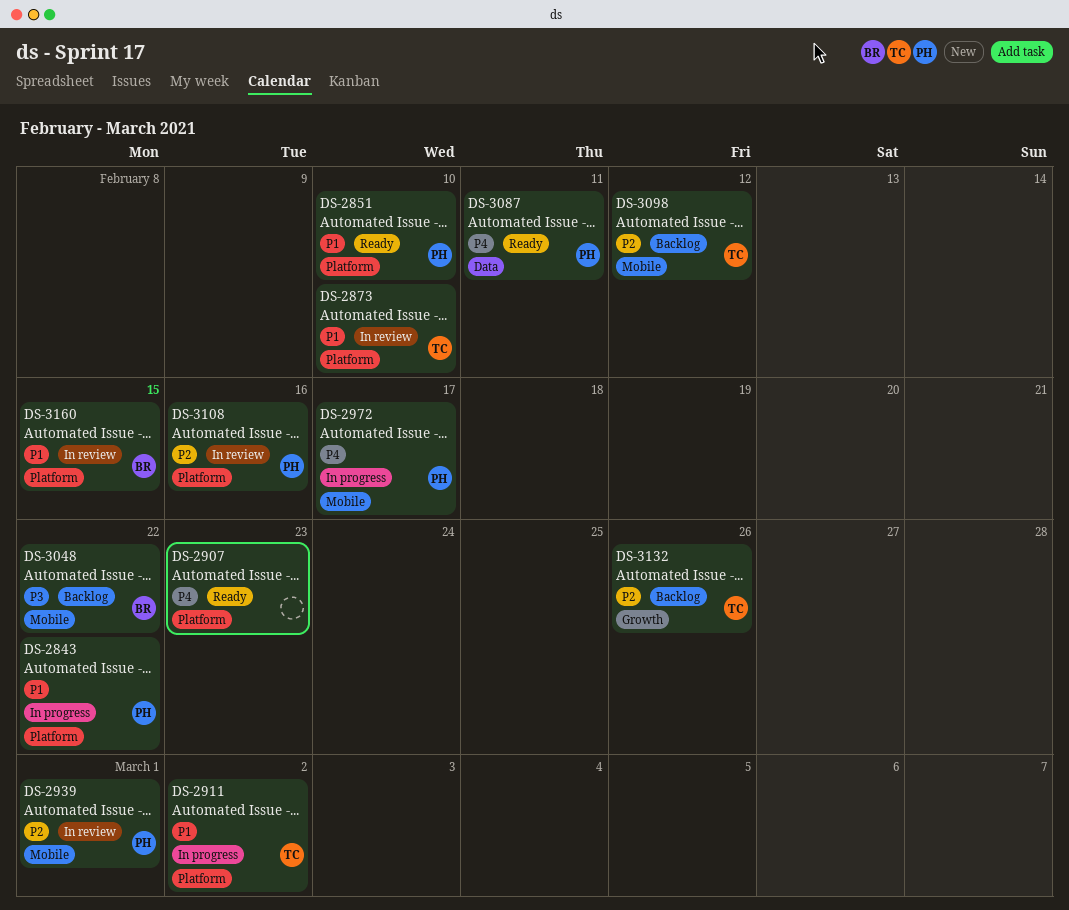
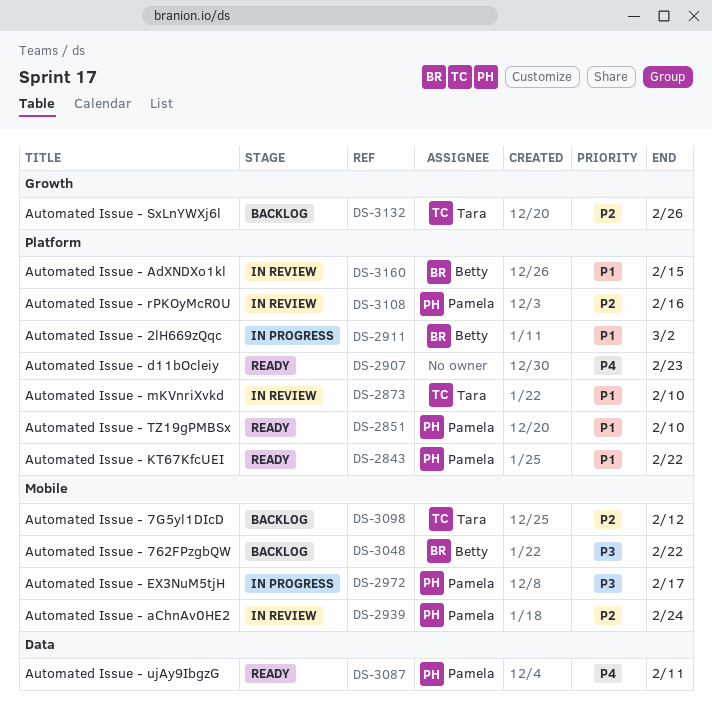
DS-2843, status: In progress -> Ready
DS-2911, owner: Tara -> Betty
DS-2939, due: Mar 1 -> Feb 24
DS-2972, priority: P4 -> P3

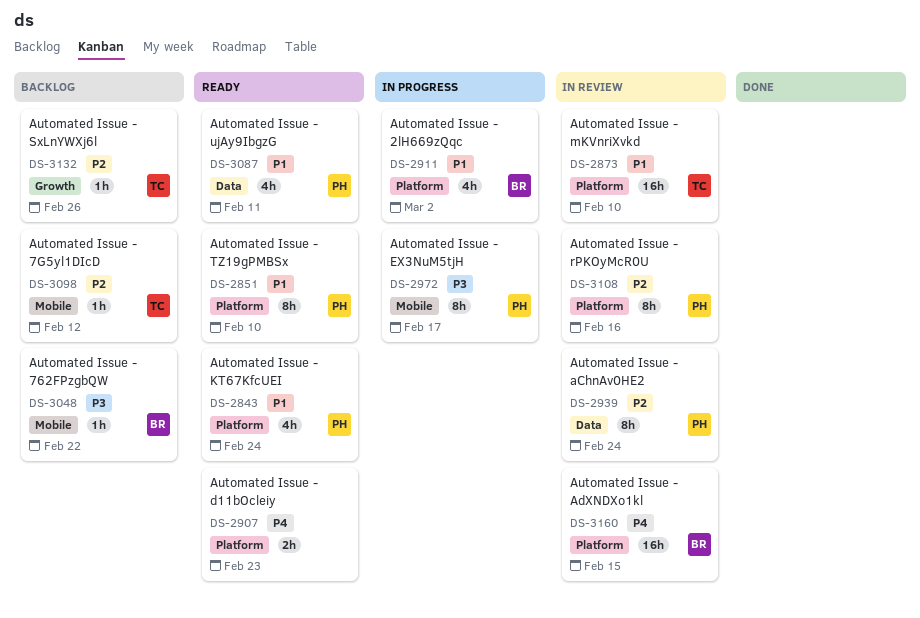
DS-2843, due: Feb 22 -> Feb 24
DS-2939, label: Mobile -> Data
DS-3087, priority: P4 -> P1
DS-3160, priority: P1 -> P4

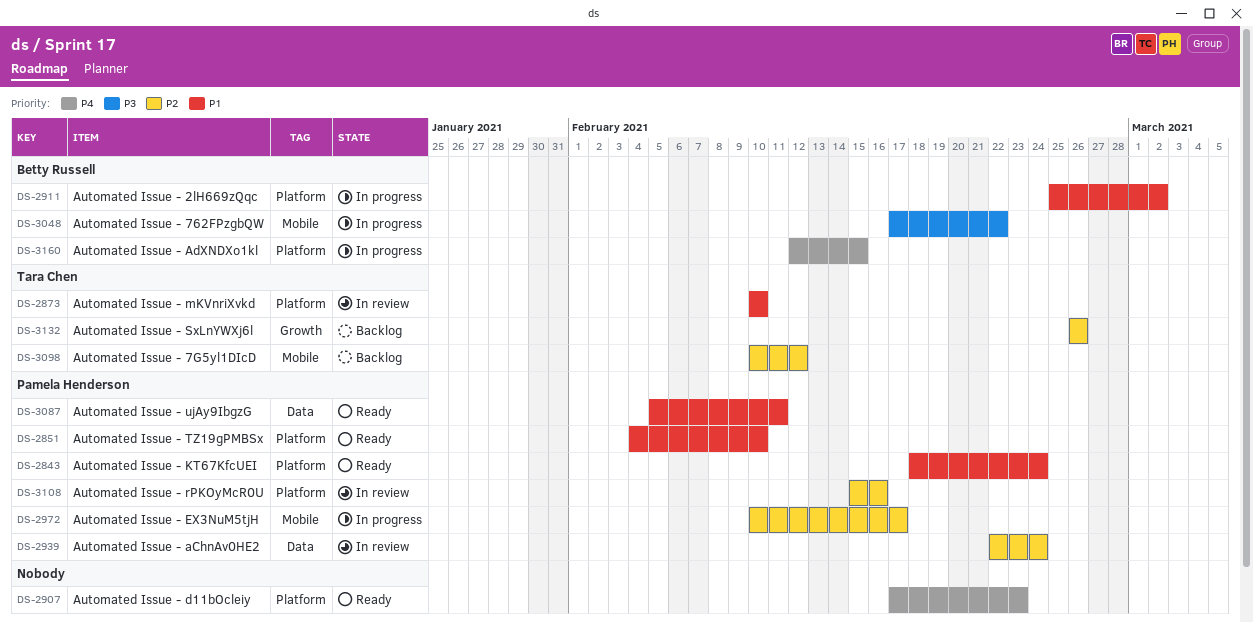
DS-2972, priority: P3 -> P2
DS-3048, status: Backlog -> In progress
DS-3160, status: In review -> In progress

